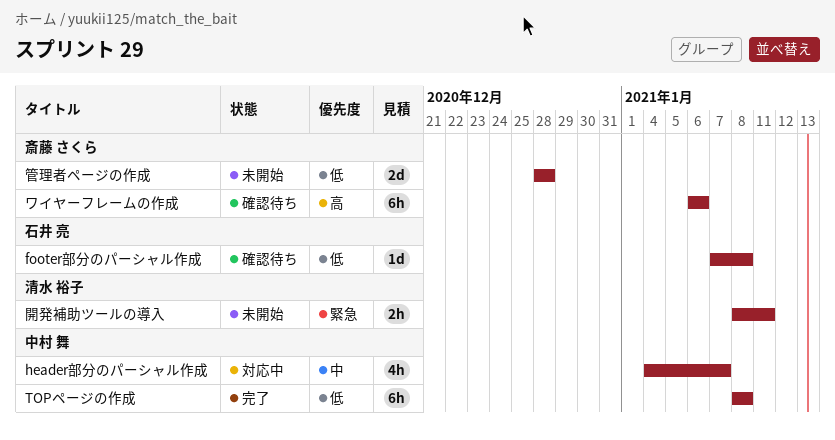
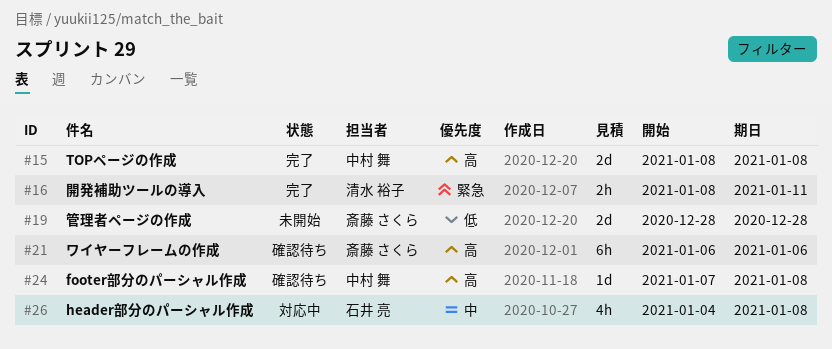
footer部分のパーシャル作成, owner: 石井 亮 -> 中村 舞
footer部分のパーシャル作成, priority: 低 -> 高
header部分のパーシャル作成, owner: 中村 舞 -> 石井 亮
header部分のパーシャル作成, due: Jan 7 -> Jan 8
TOPページの作成, priority: 低 -> 高
TOPページの作成, estimate: 6h -> 2d
開発補助ツールの導入, status: 未開始 -> 完了

